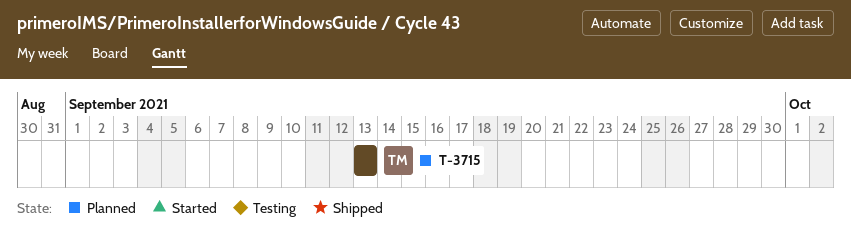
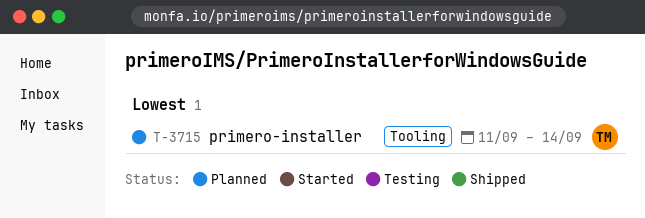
T-3715, start: Sep 13 -> Sep 11
T-3715, due: Sep 13 -> Sep 14

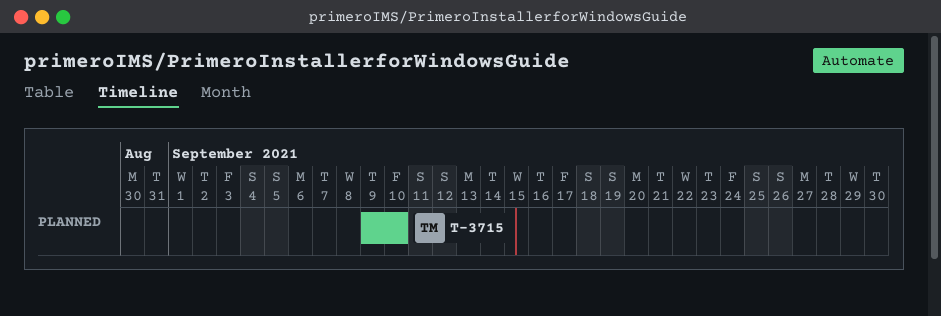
T-3715, start: Sep 11 -> Sep 9
T-3715, due: Sep 14 -> Sep 10

